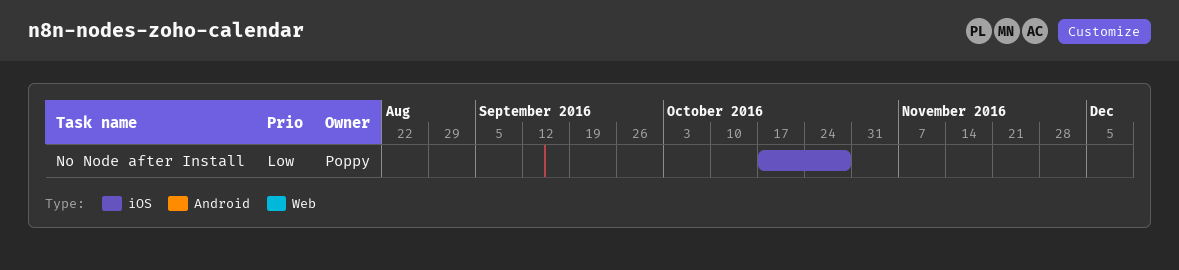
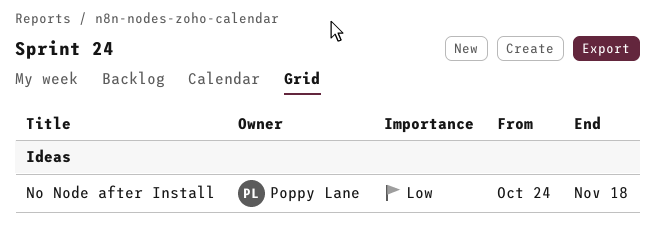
No Node after Install, start: Oct 17 -> Oct 24
No Node after Install, due: Oct 28 -> Nov 18

